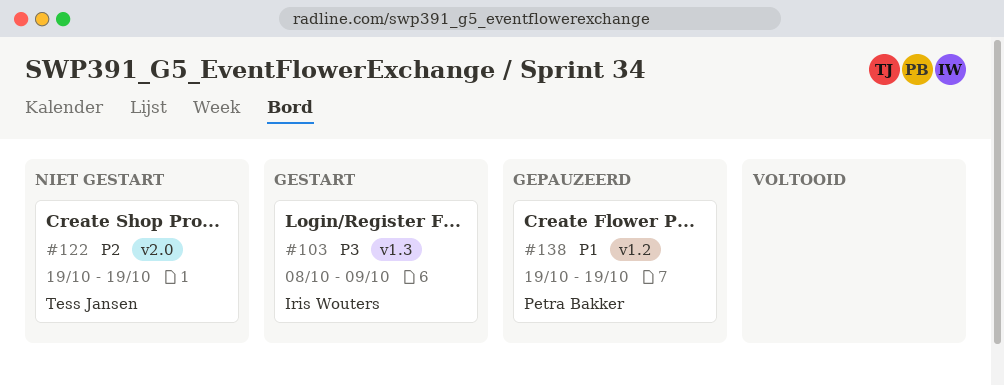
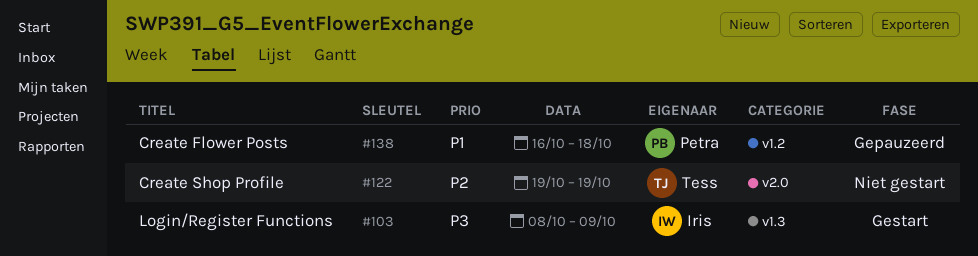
#138, start: Oct 19 -> Oct 16
#138, due: Oct 19 -> Oct 18

